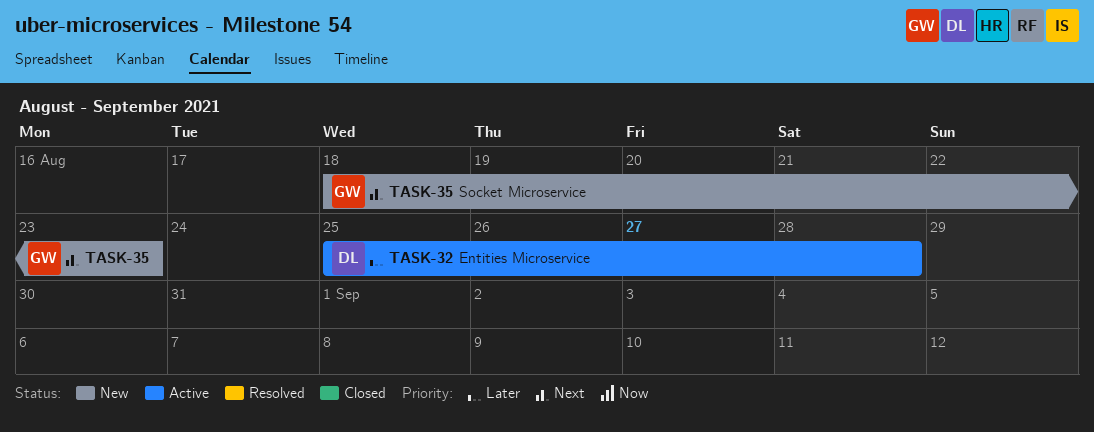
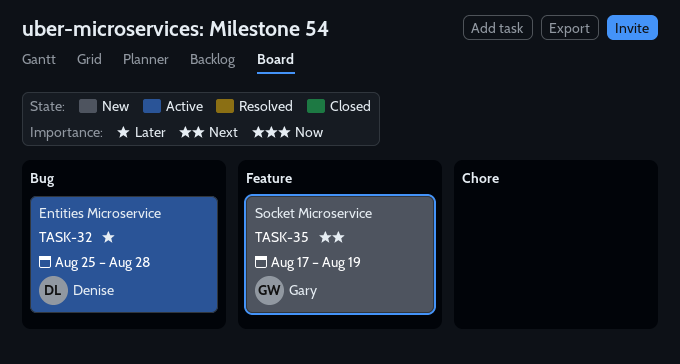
TASK-35, start: Aug 18 -> Aug 17
TASK-35, due: Aug 23 -> Aug 19

